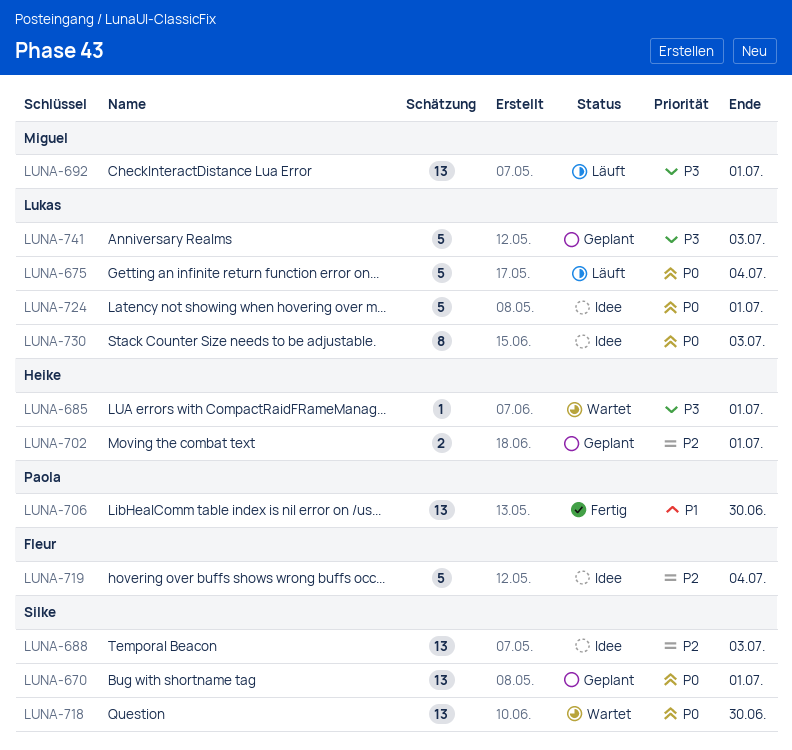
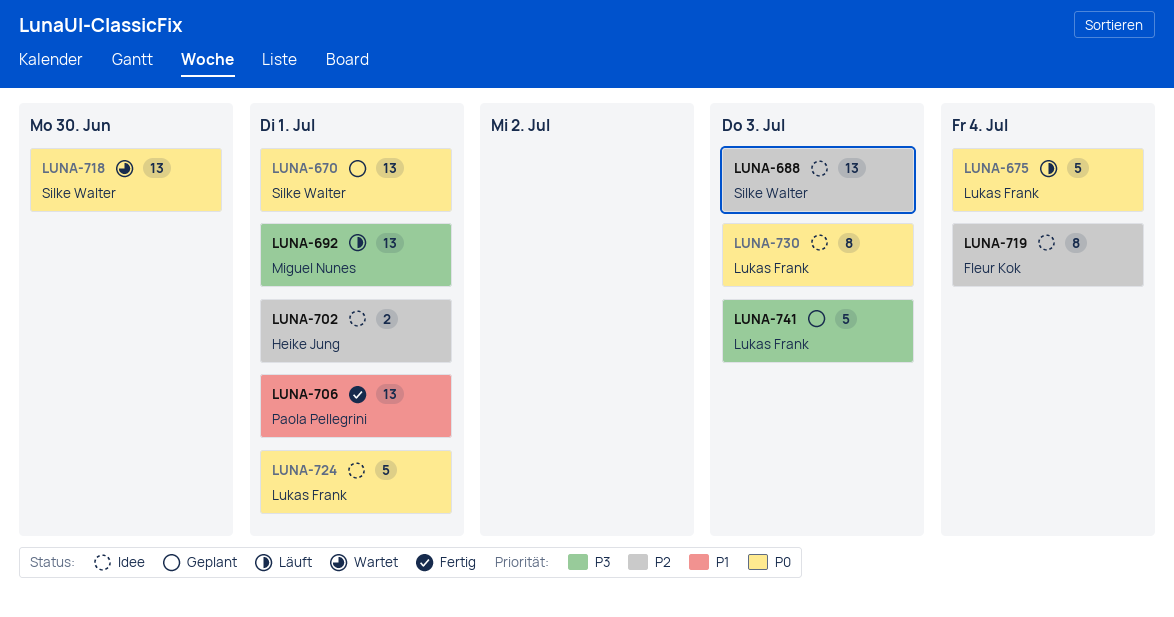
LUNA-685: present -> none
LUNA-702, status: Geplant -> Idee
LUNA-706, due: Jun 30 -> Jul 1
LUNA-719, estimate: 5 -> 8

